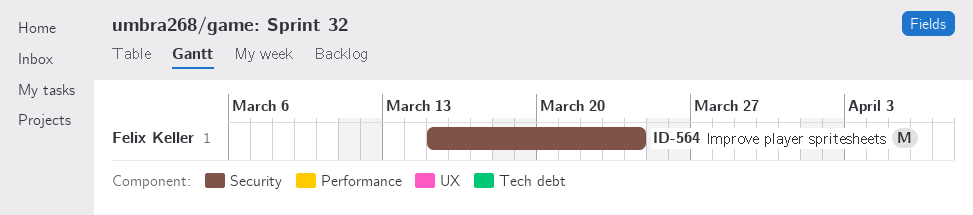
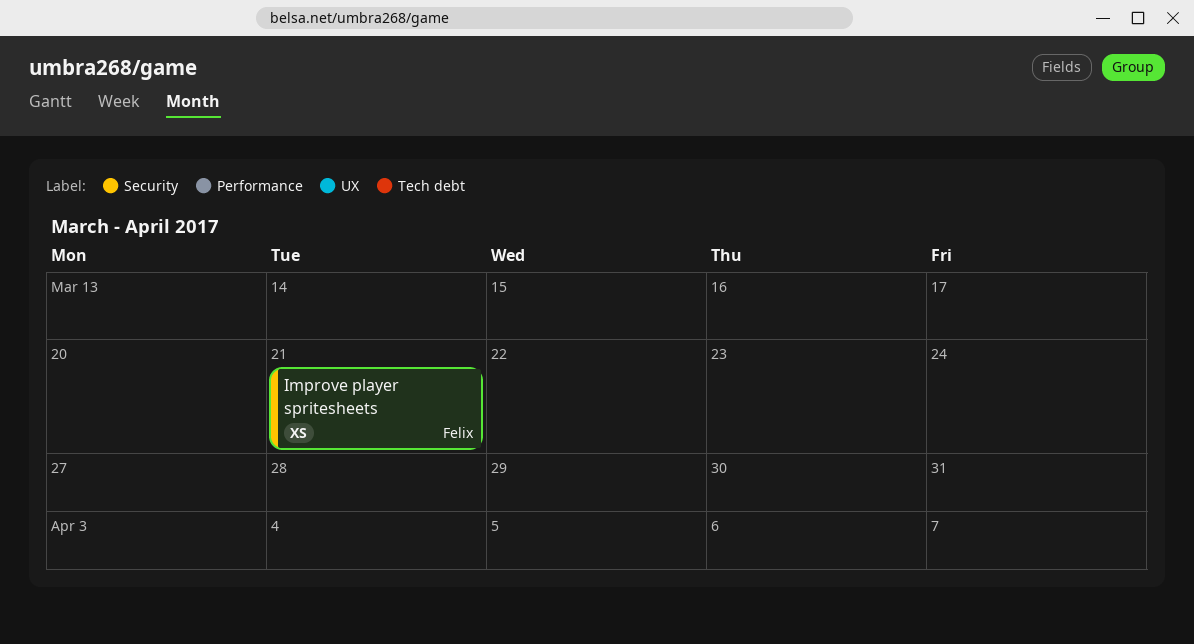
Improve player spritesheets, estimate: M -> XS
Improve player spritesheets, due: Mar 24 -> Mar 21

